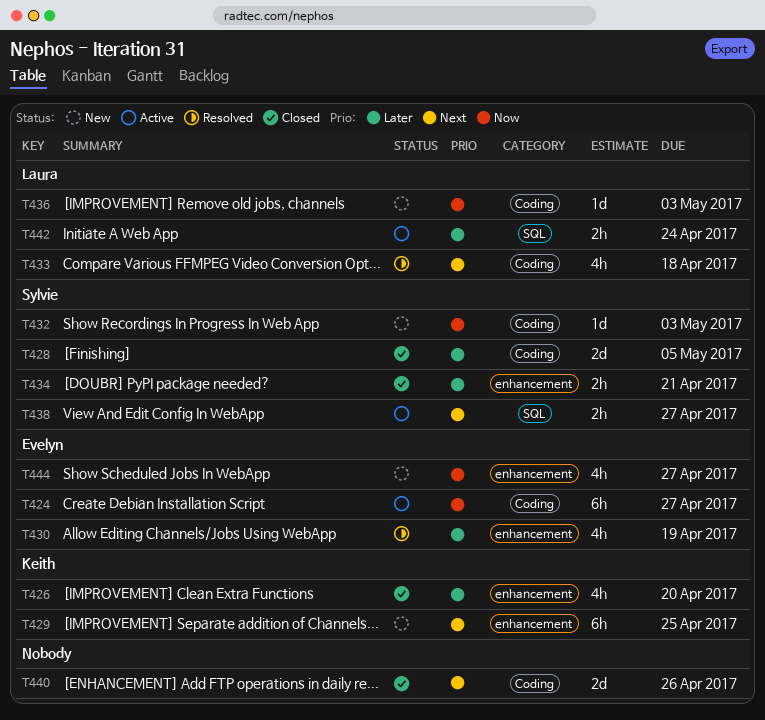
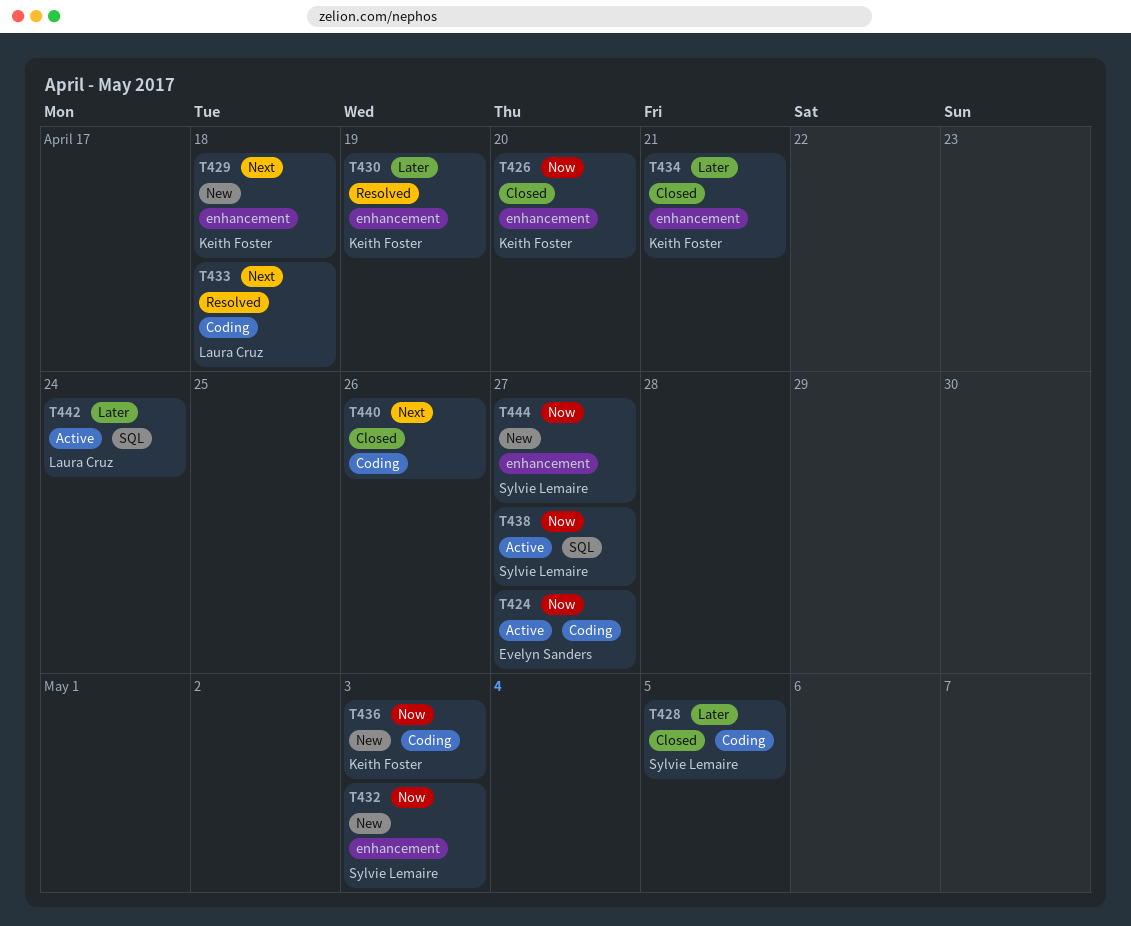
T426, priority: Later -> Now
T429, due: Apr 25 -> Apr 18
T430, owner: Evelyn Sanders -> Keith Foster
T432, label: Coding -> enhancement
T434, owner: Sylvie Lemaire -> Keith Foster
T436, owner: Laura Cruz -> Keith Foster
T438, priority: Next -> Now
T444, owner: Evelyn Sanders -> Sylvie Lemaire

